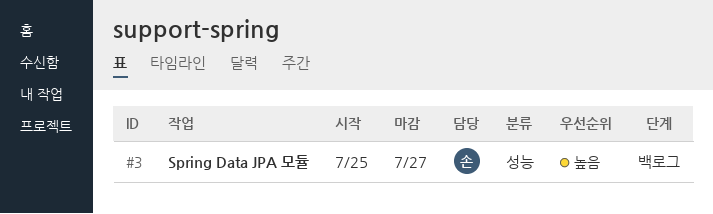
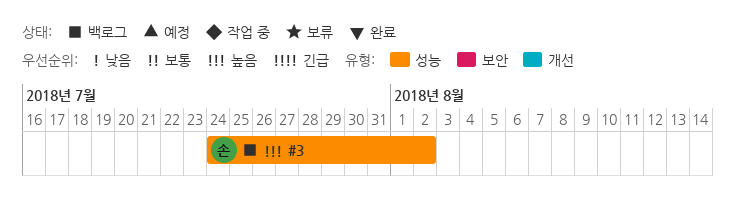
#3, start: Jul 25 -> Jul 24
#3, due: Jul 27 -> Aug 2

